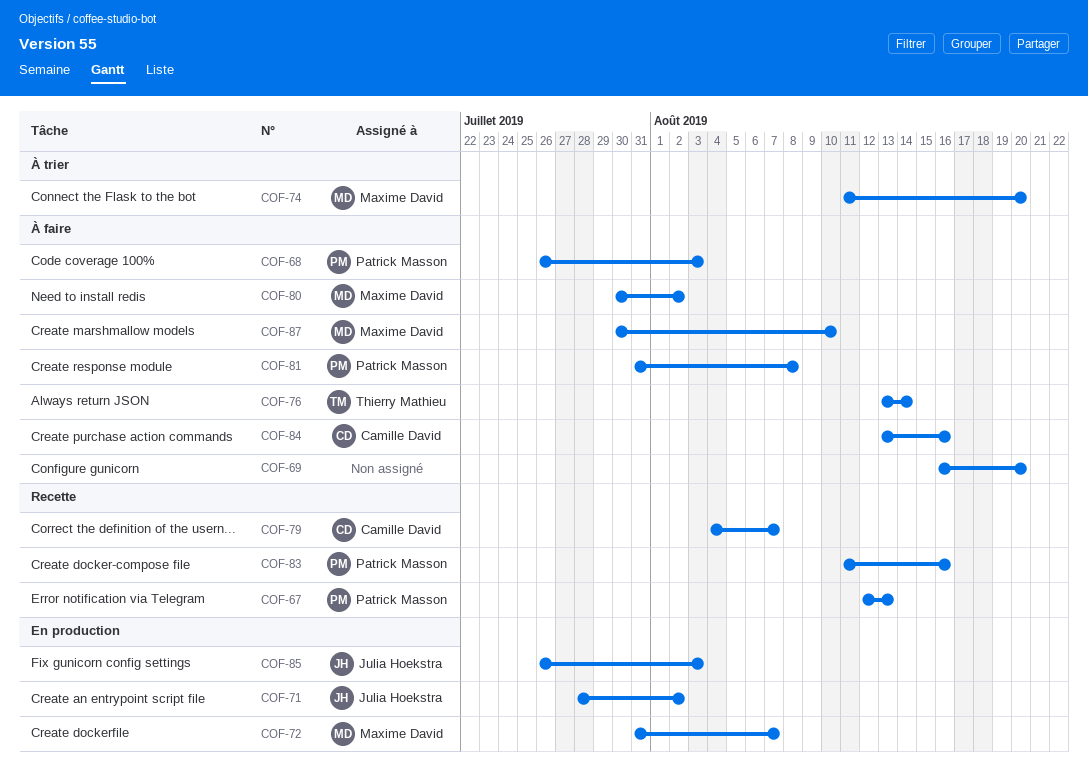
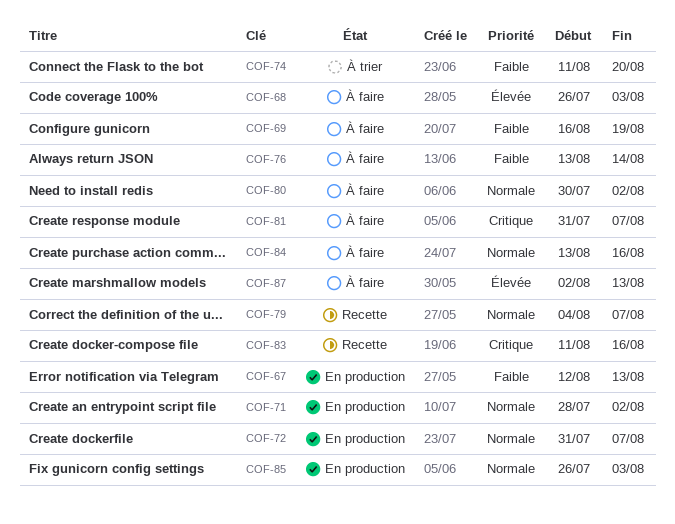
COF-67, status: Recette -> En production
COF-69, due: Aug 20 -> Aug 19
COF-81, due: Aug 8 -> Aug 7
COF-87, start: Jul 30 -> Aug 2
COF-87, due: Aug 10 -> Aug 13

